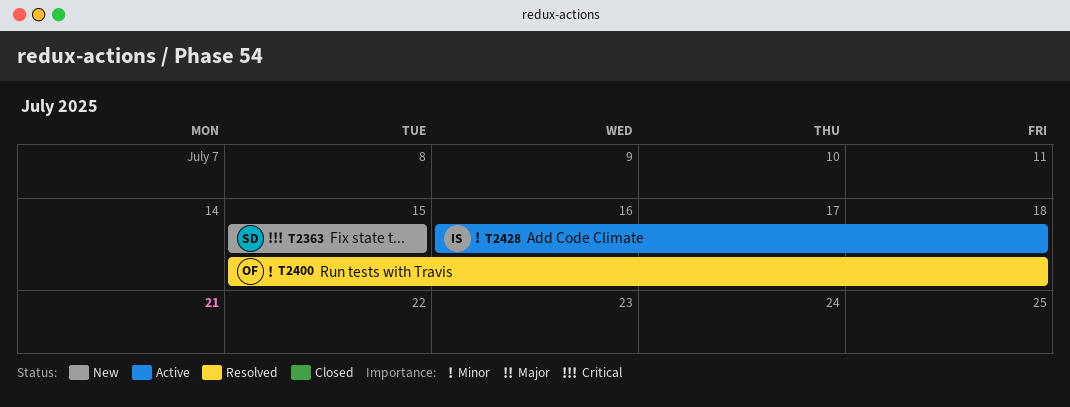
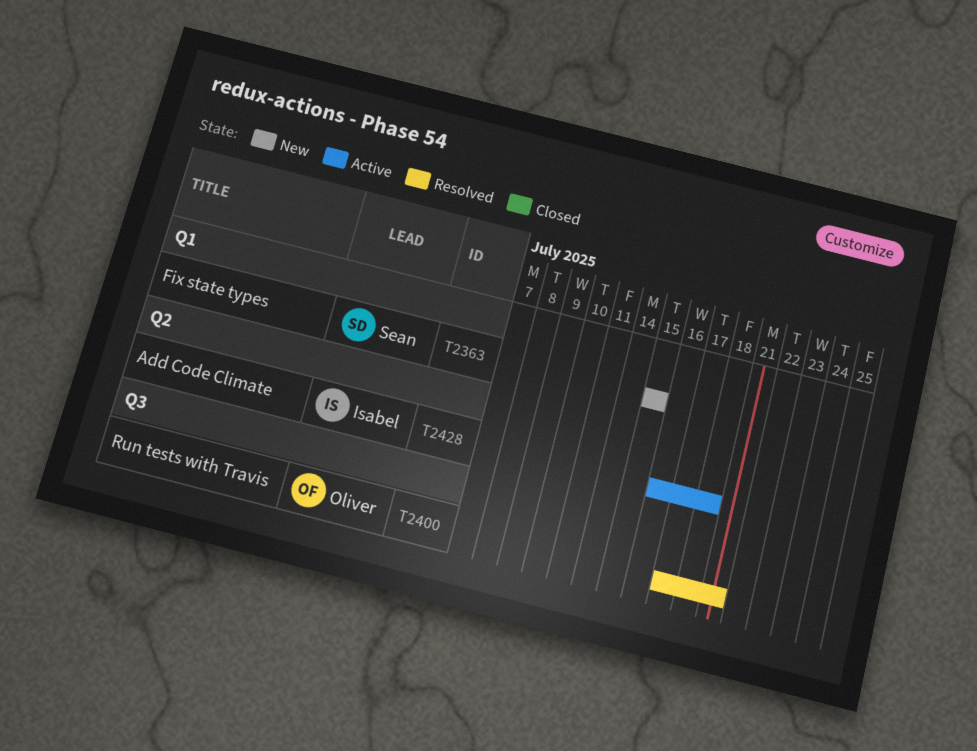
T2400, start: Jul 15 -> Jul 17
T2400, due: Jul 18 -> Jul 21

